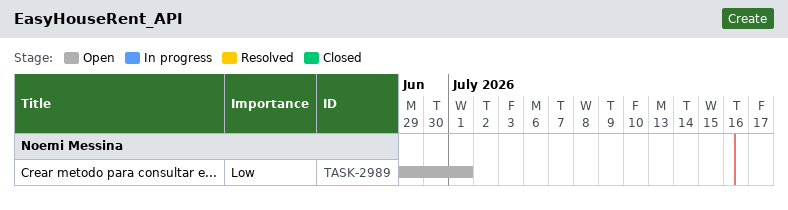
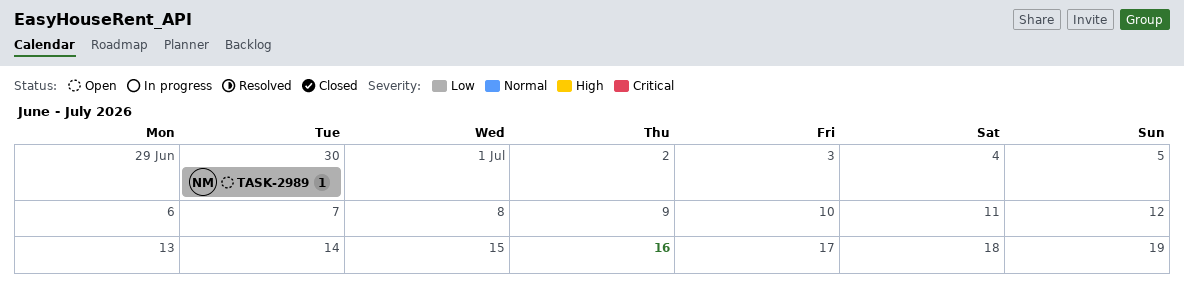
TASK-2989, start: Jun 29 -> Jun 30
TASK-2989, due: Jul 1 -> Jun 30

